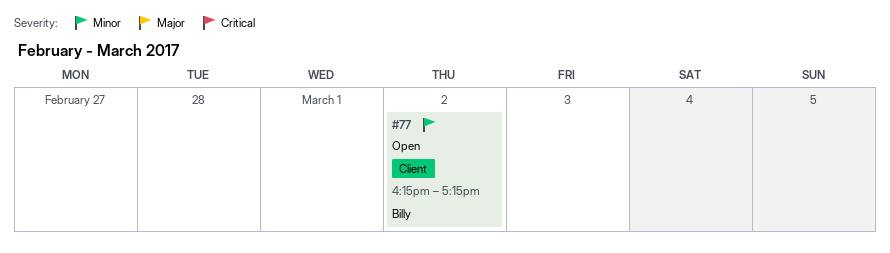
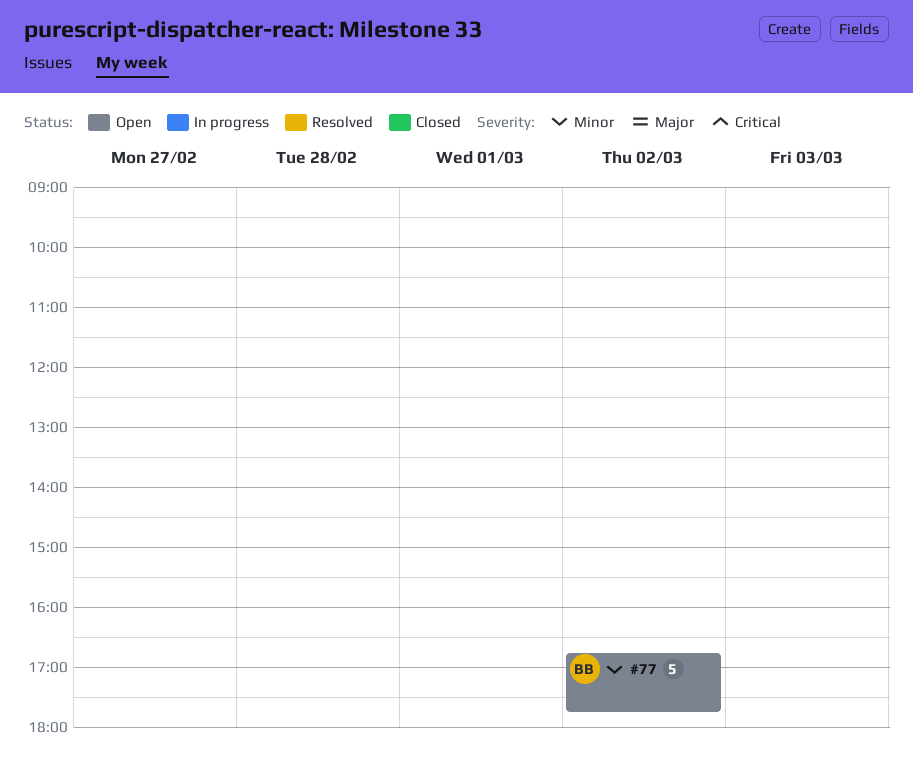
#77, begins: 16:15 -> 16:45
#77, ends: 17:15 -> 17:45

